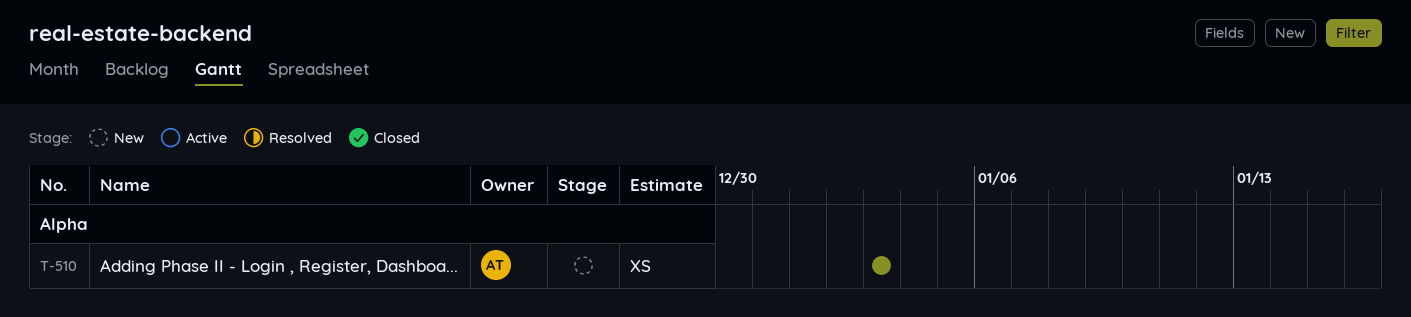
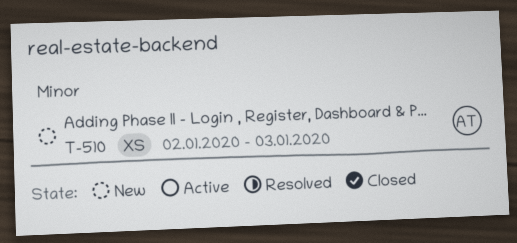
T-510, start: Jan 3 -> Jan 2

